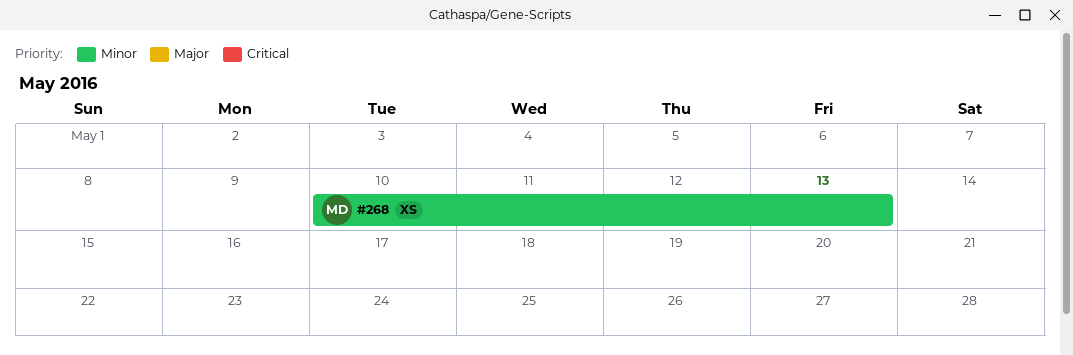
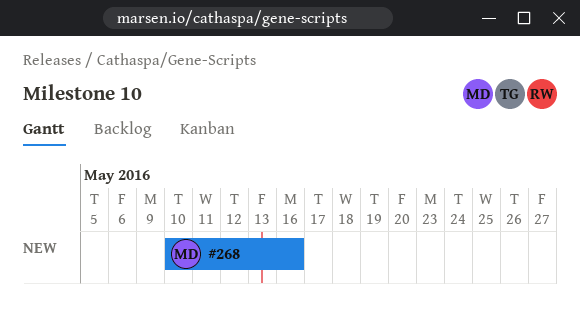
#268, due: May 13 -> May 16

